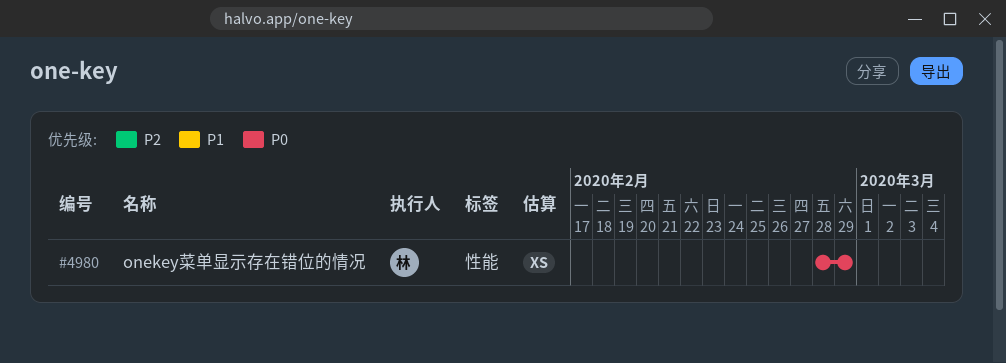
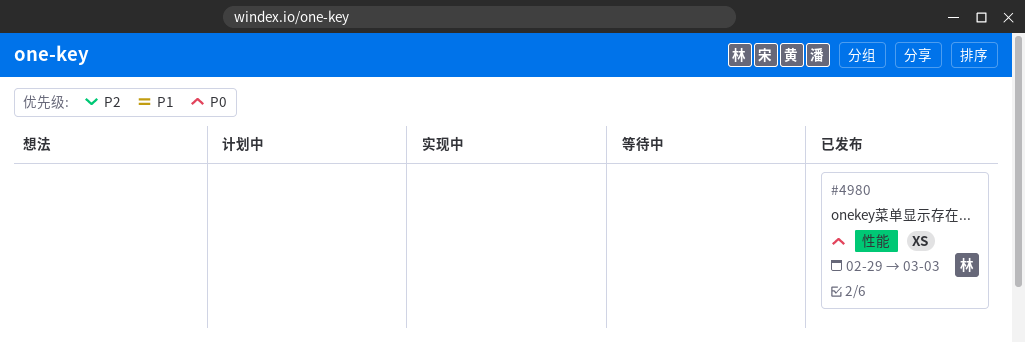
#4980, start: Feb 28 -> Feb 29
#4980, due: Feb 29 -> Mar 3

